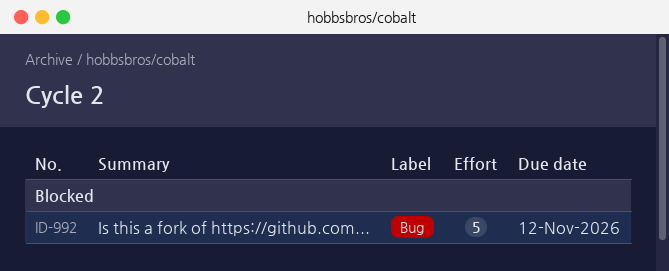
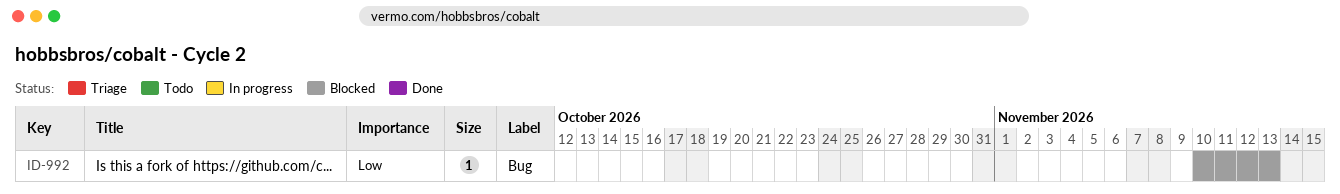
ID-992, estimate: 5 -> 1
ID-992, due: Nov 12 -> Nov 13

